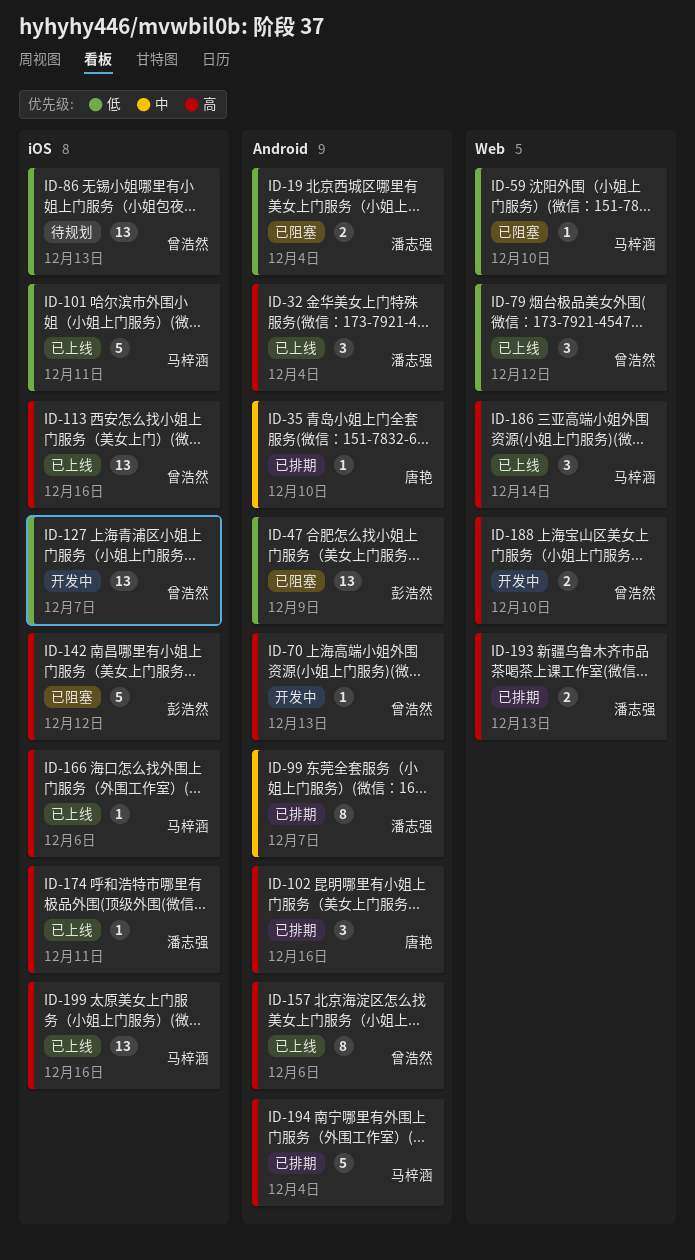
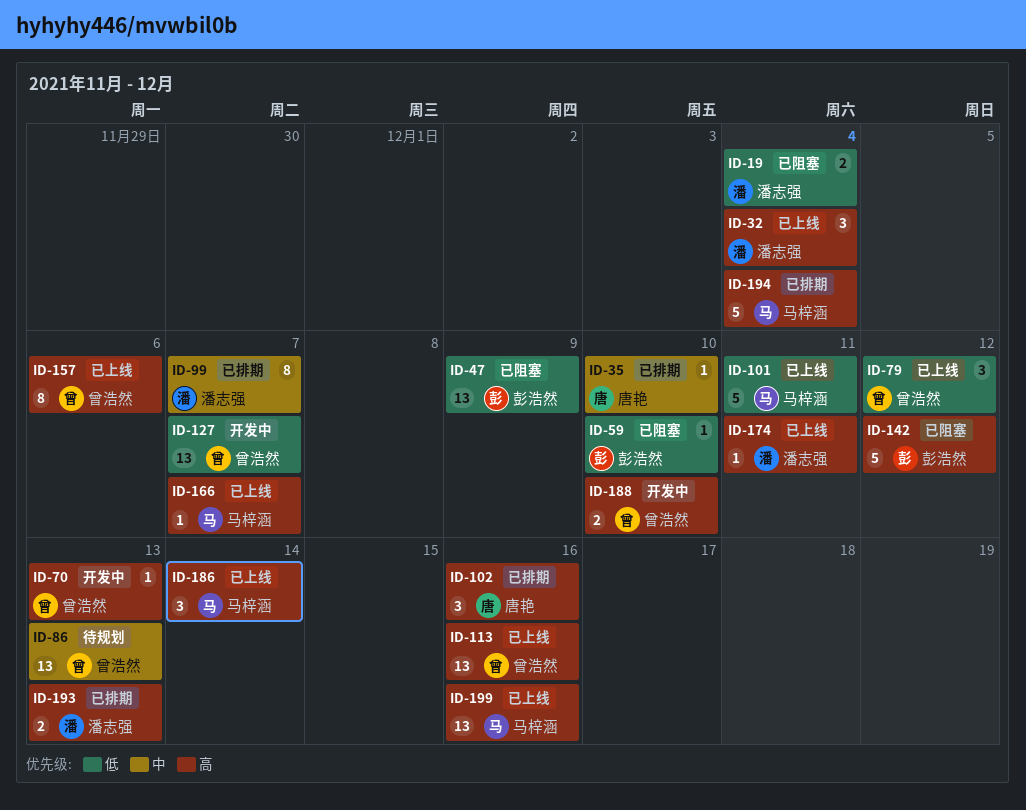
ID-59, owner: 马梓涵 -> 彭浩然
ID-86, priority: 低 -> 中
ID-166, due: Dec 6 -> Dec 7

